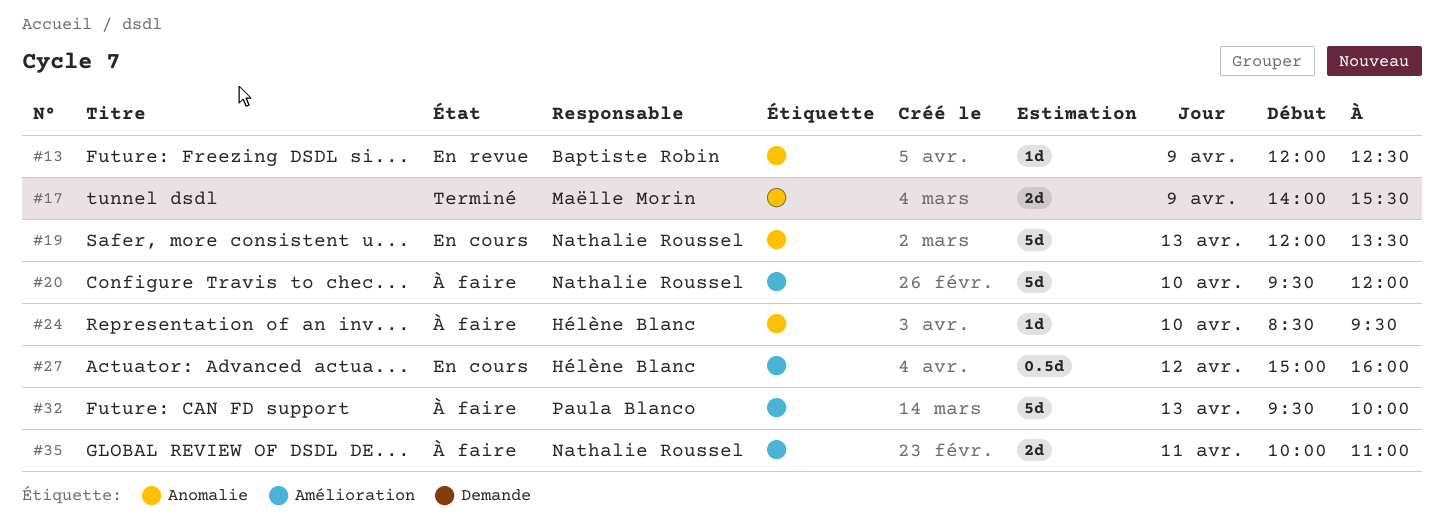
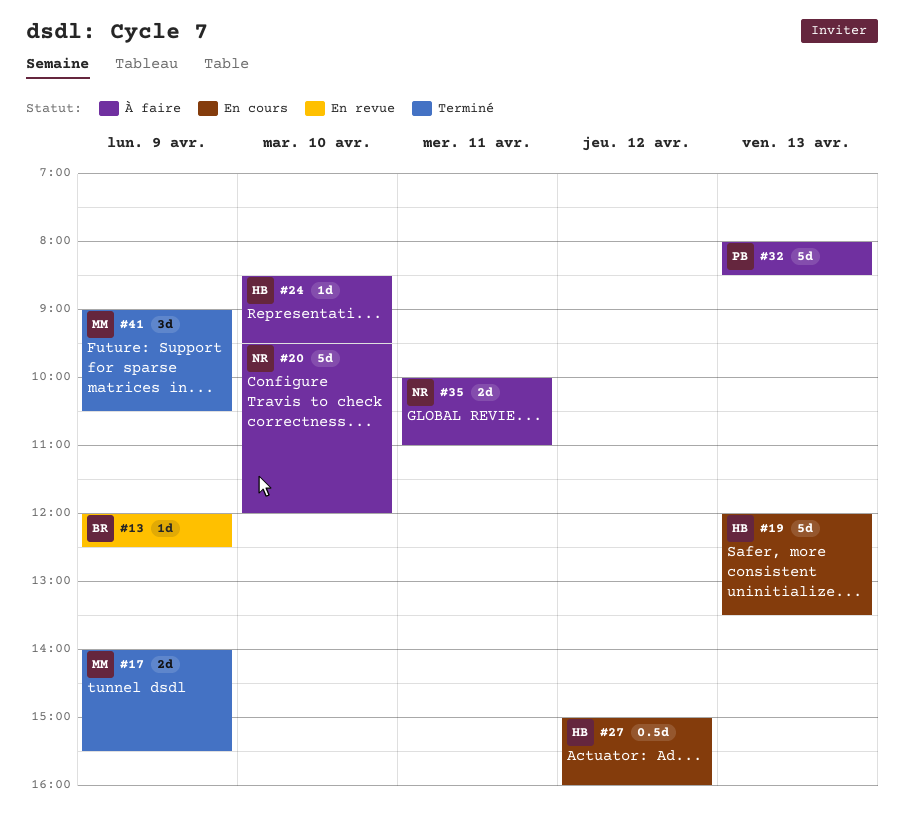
#19, owner: Nathalie Roussel -> Hélène Blanc
#32, begins: 09:30 -> 08:00
#32, ends: 10:00 -> 08:30
#41: none -> present

